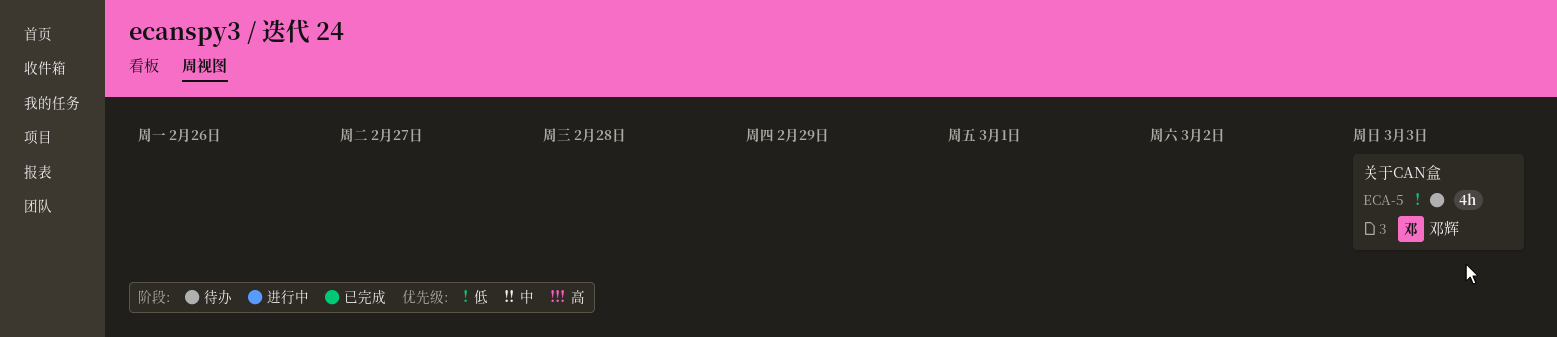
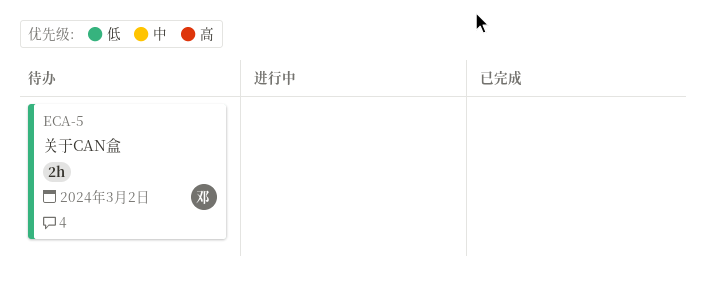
ECA-5, estimate: 4h -> 2h
ECA-5, due: Mar 3 -> Mar 2

